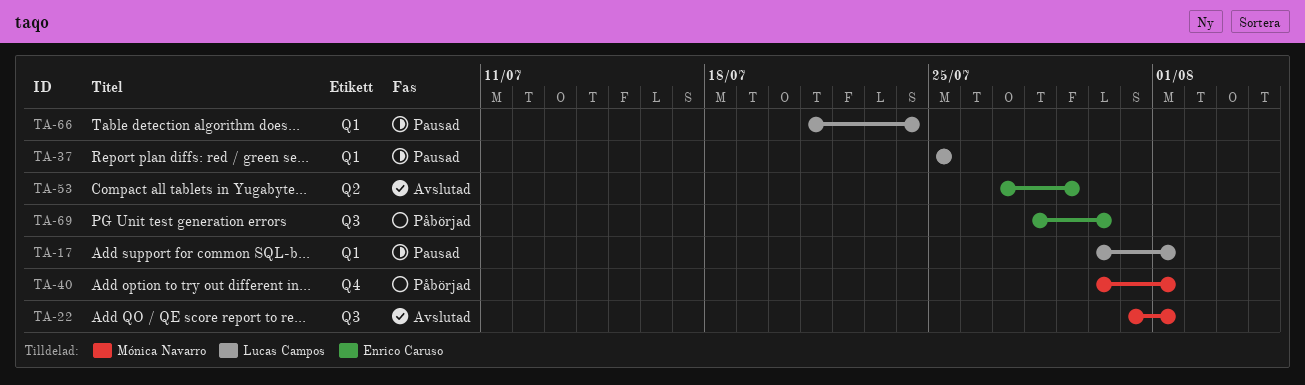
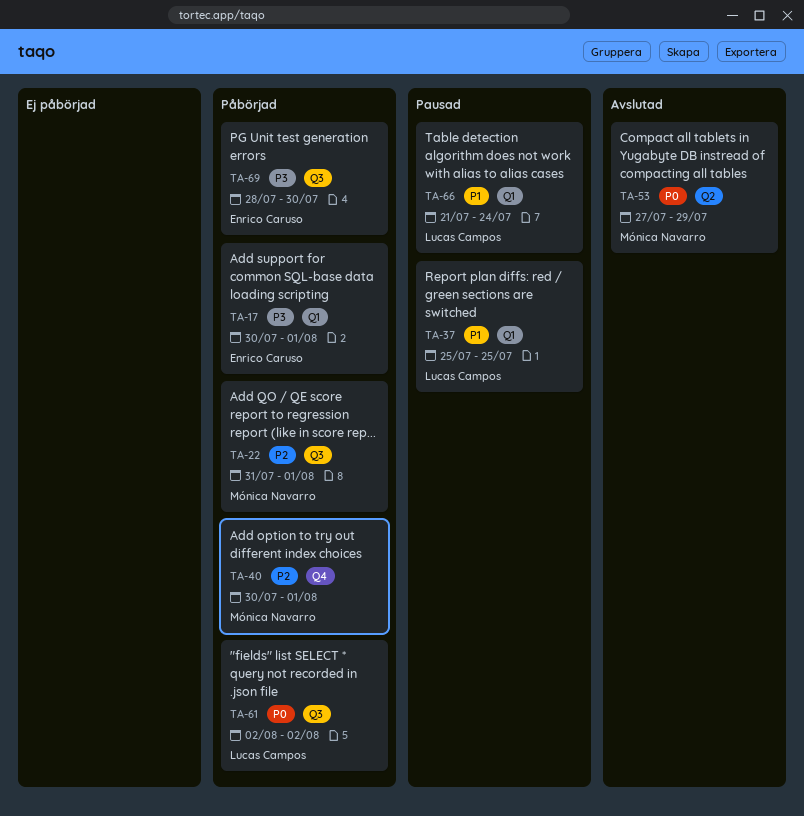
TA-17, status: Pausad -> Påbörjad
TA-17, owner: Lucas Campos -> Enrico Caruso
TA-22, status: Avslutad -> Påbörjad
TA-53, owner: Enrico Caruso -> Mónica Navarro
TA-61: none -> present

